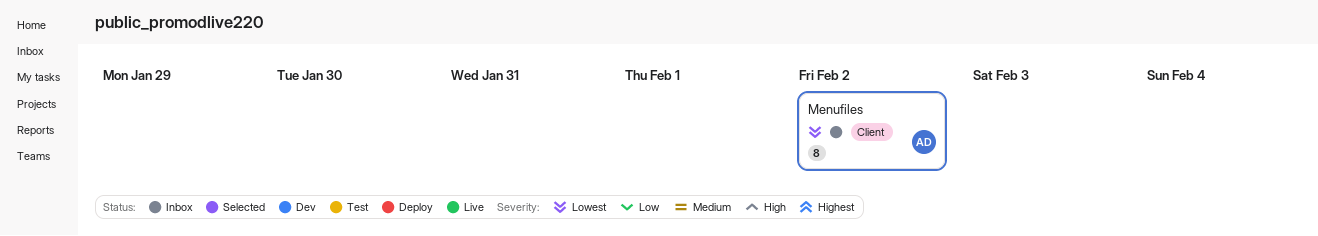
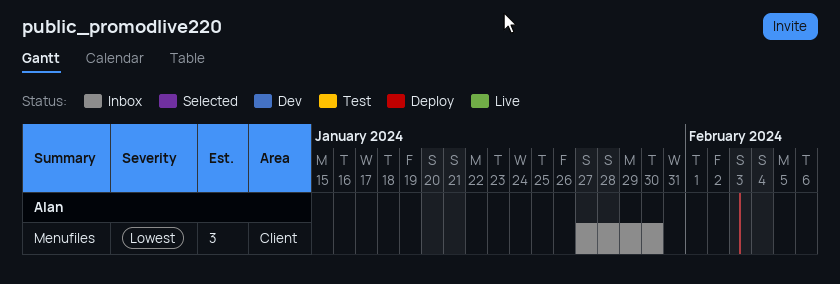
Menufiles, estimate: 8 -> 3
Menufiles, due: Feb 2 -> Jan 30

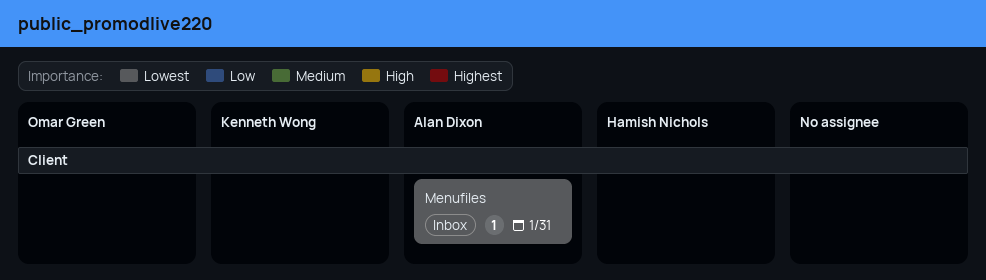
Menufiles, estimate: 3 -> 1
Menufiles, due: Jan 30 -> Jan 31

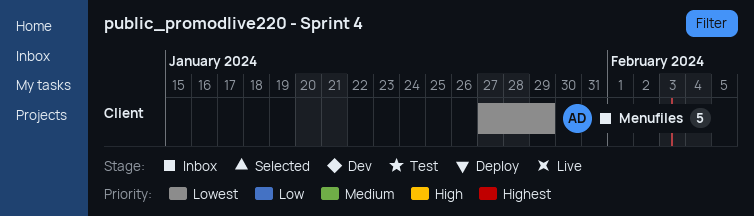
Menufiles, estimate: 1 -> 5
Menufiles, due: Jan 31 -> Jan 29

